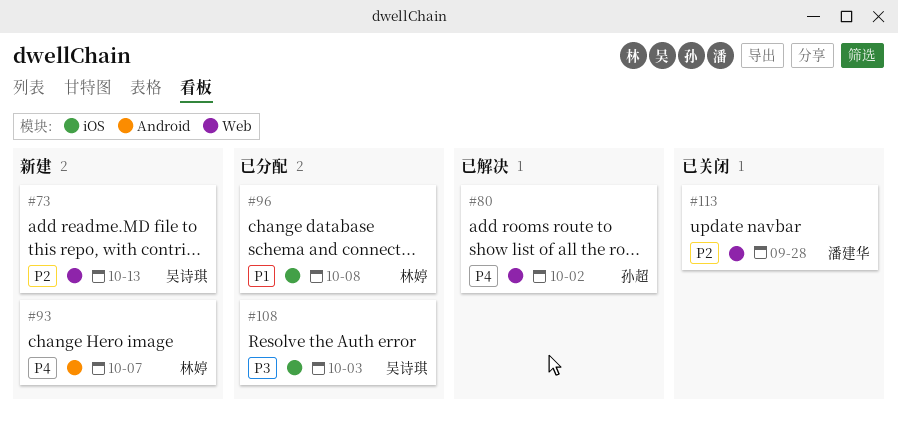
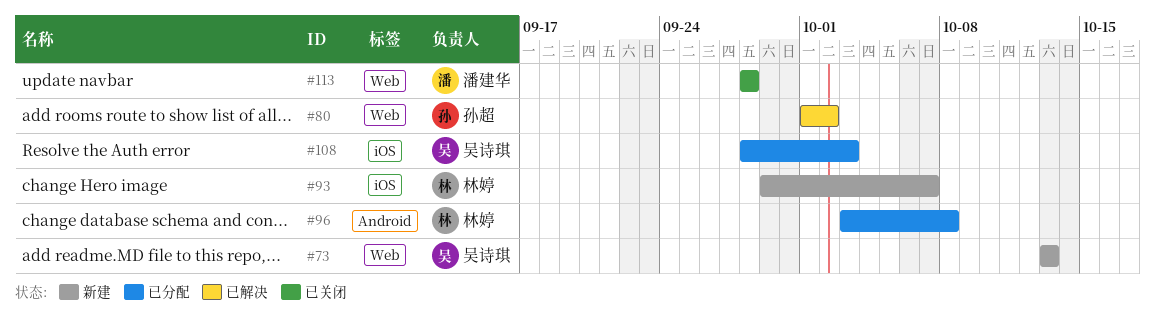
#93, label: Android -> iOS
#96, label: iOS -> Android

